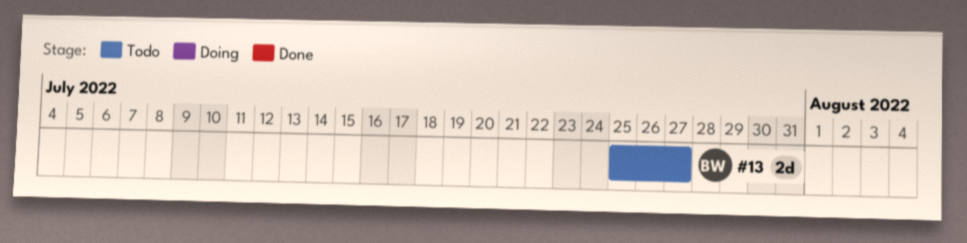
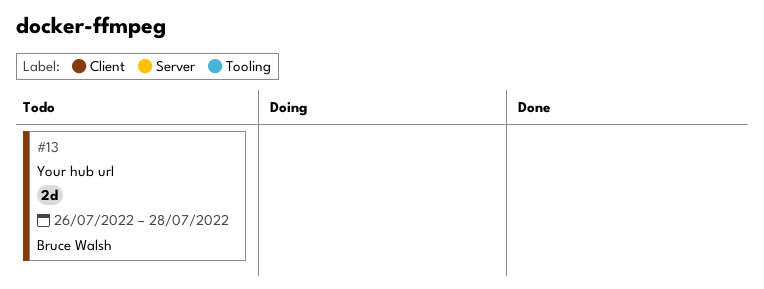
#13, start: Jul 25 -> Jul 26
#13, due: Jul 27 -> Jul 28

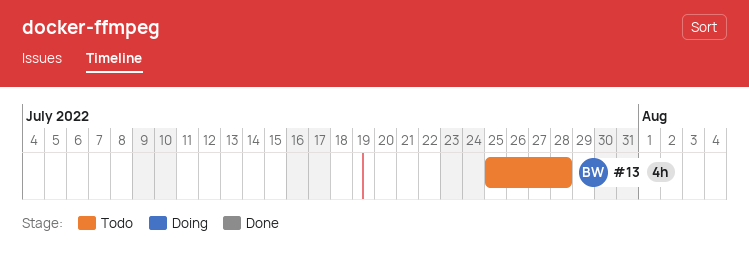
#13, estimate: 2d -> 4h
#13, start: Jul 26 -> Jul 25

